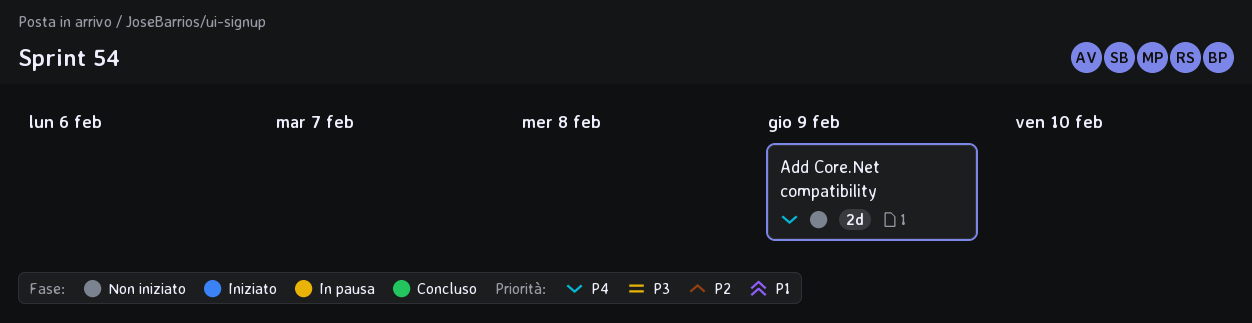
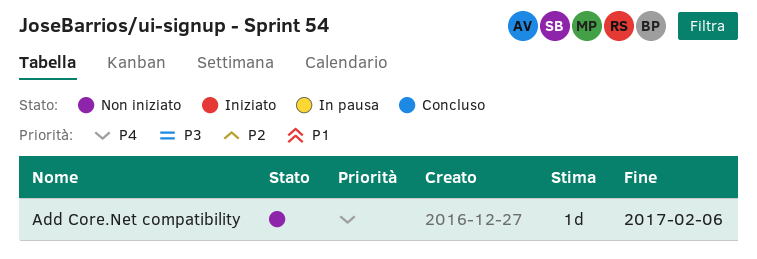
Add Core.Net compatibility, estimate: 2d -> 1d
Add Core.Net compatibility, due: Feb 9 -> Feb 6

